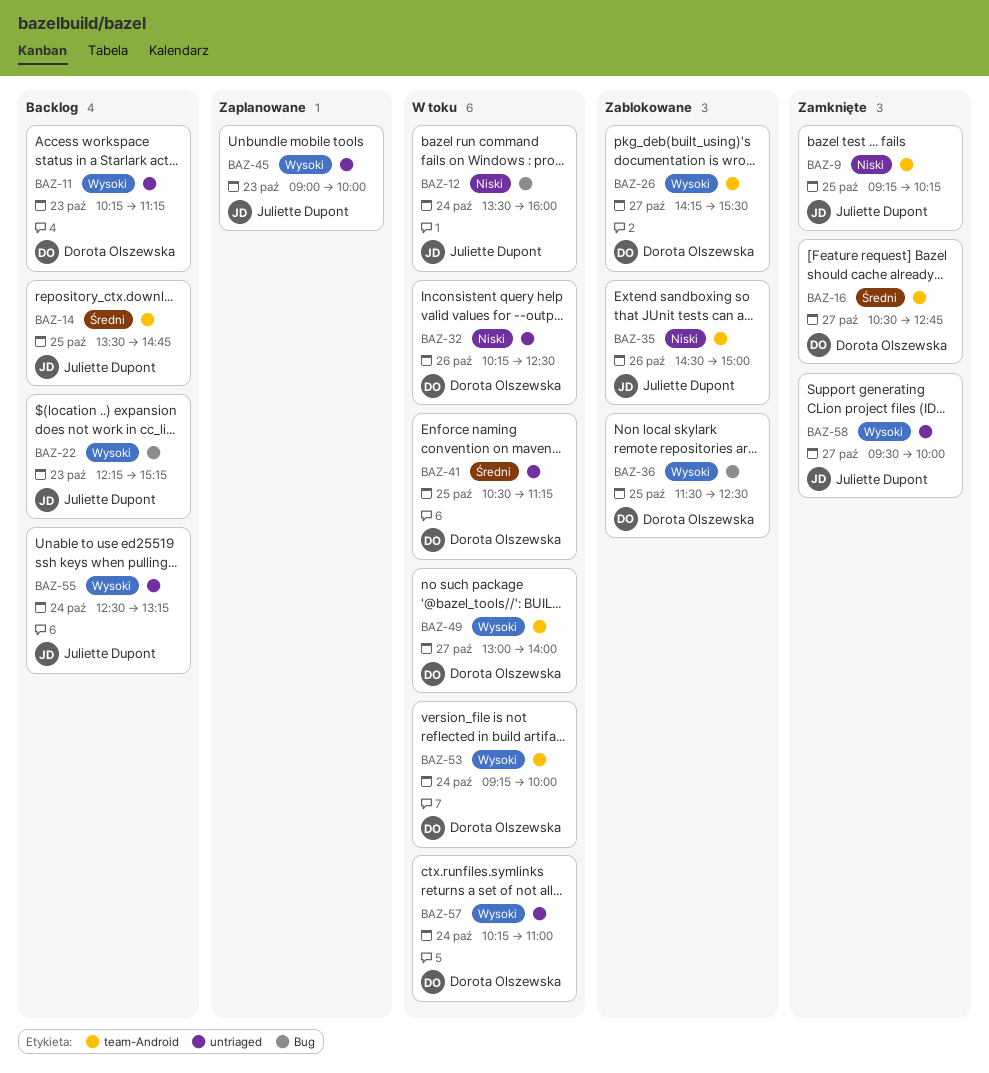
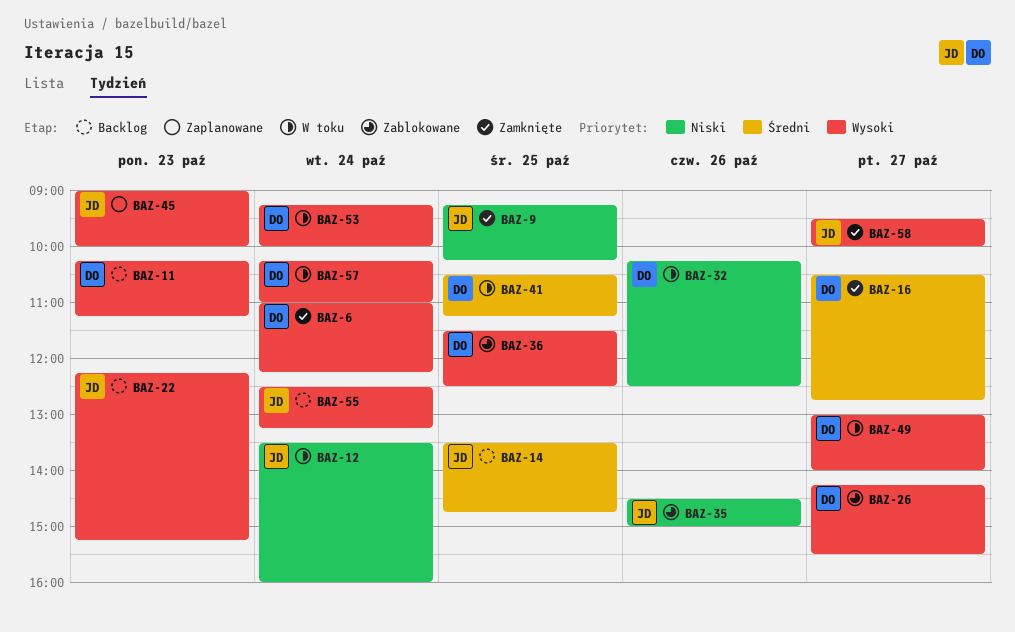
BAZ-6: none -> present

